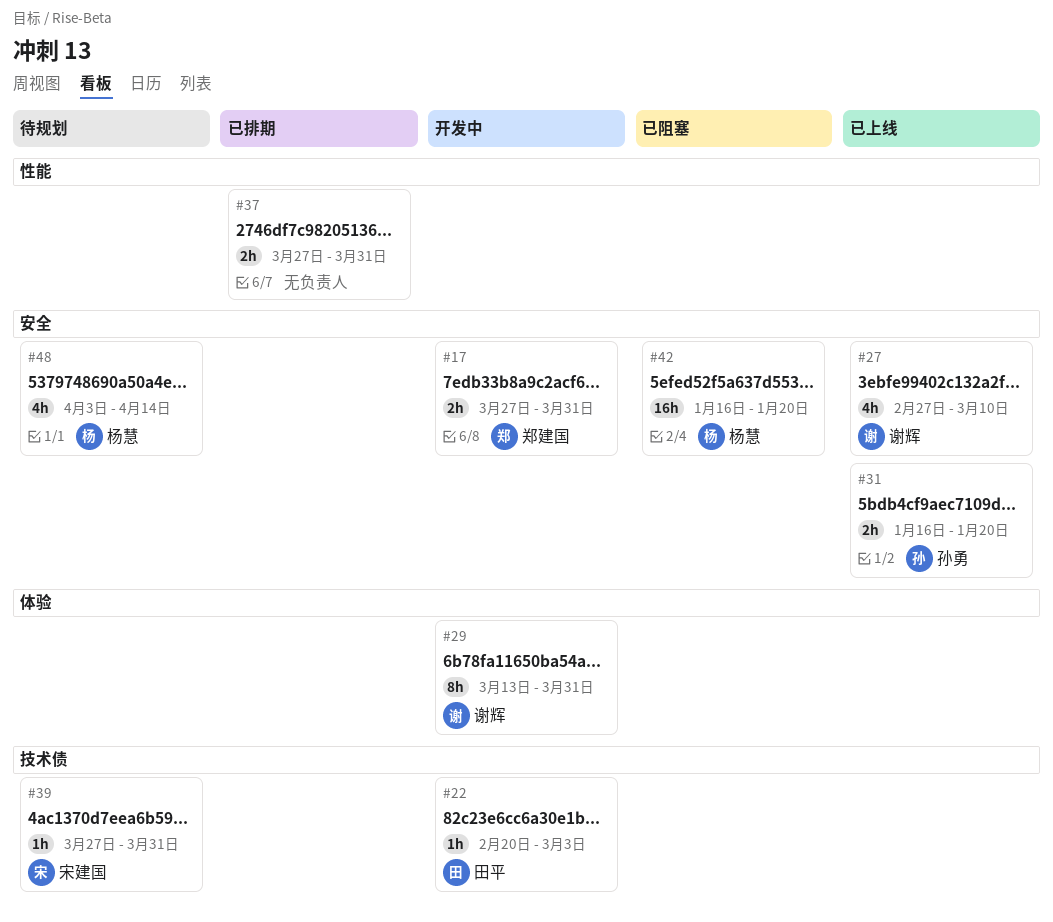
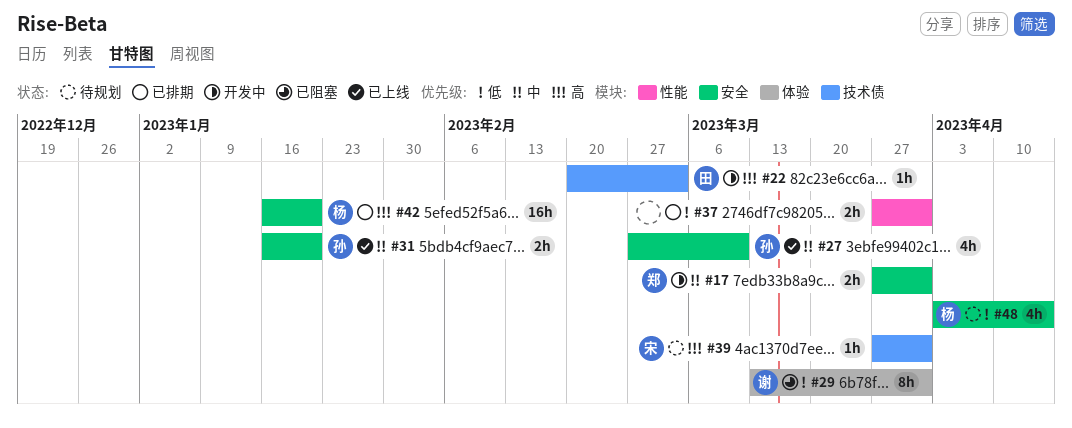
#27, owner: 谢辉 -> 孙勇
#29, status: 开发中 -> 已阻塞
#42, status: 已阻塞 -> 已排期

